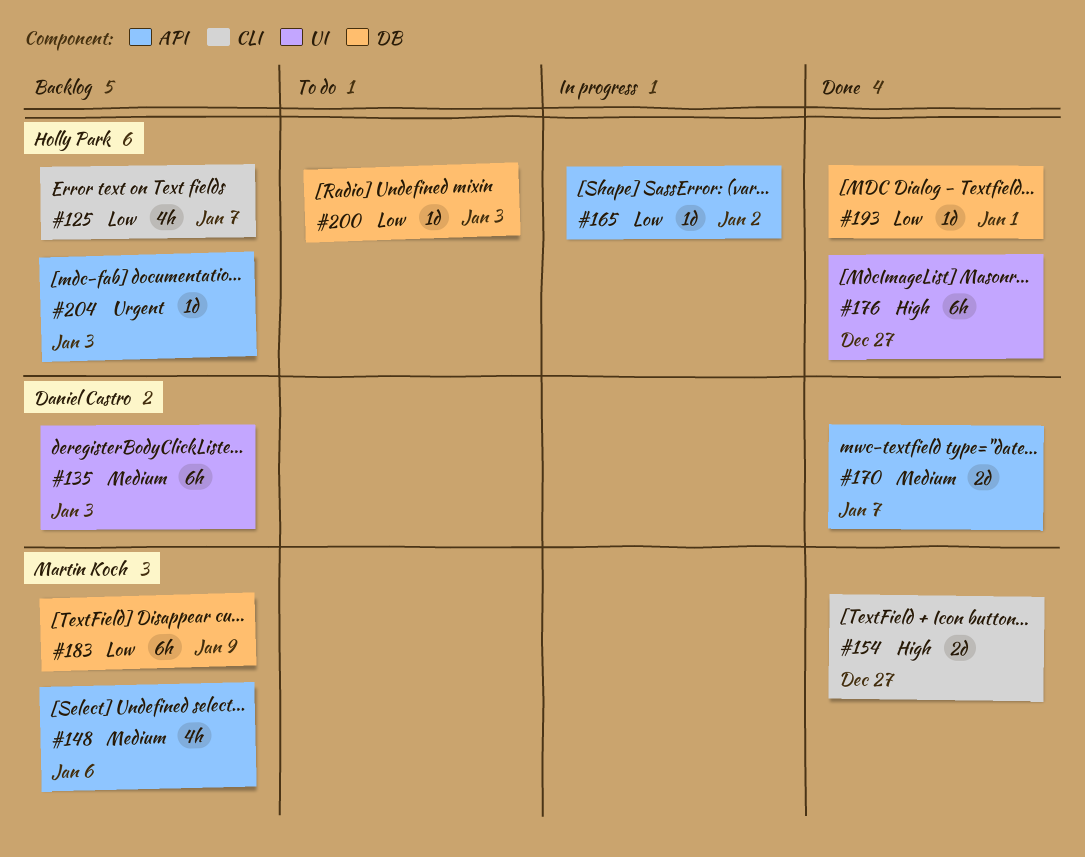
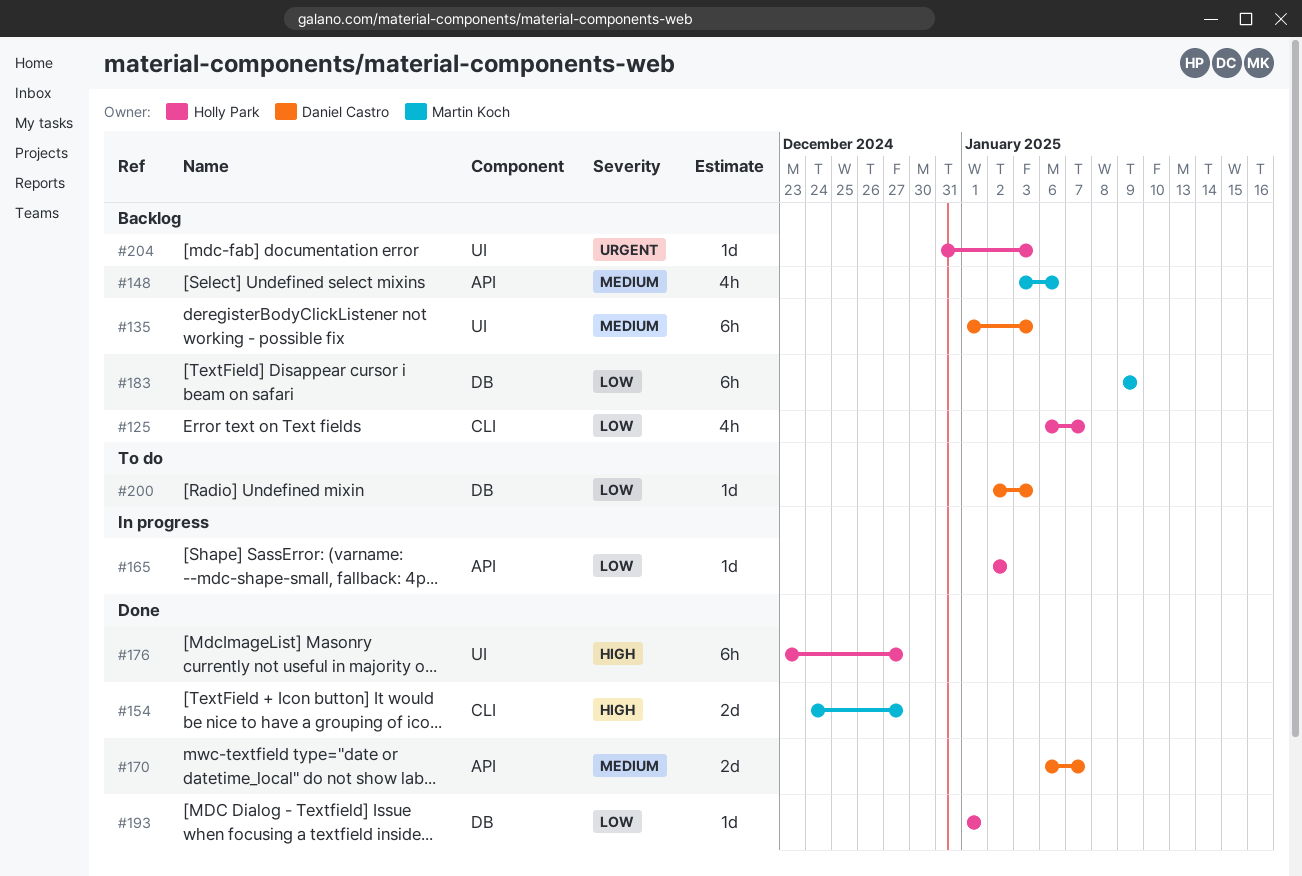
#200, owner: Holly Park -> Daniel Castro
#204, label: API -> UI

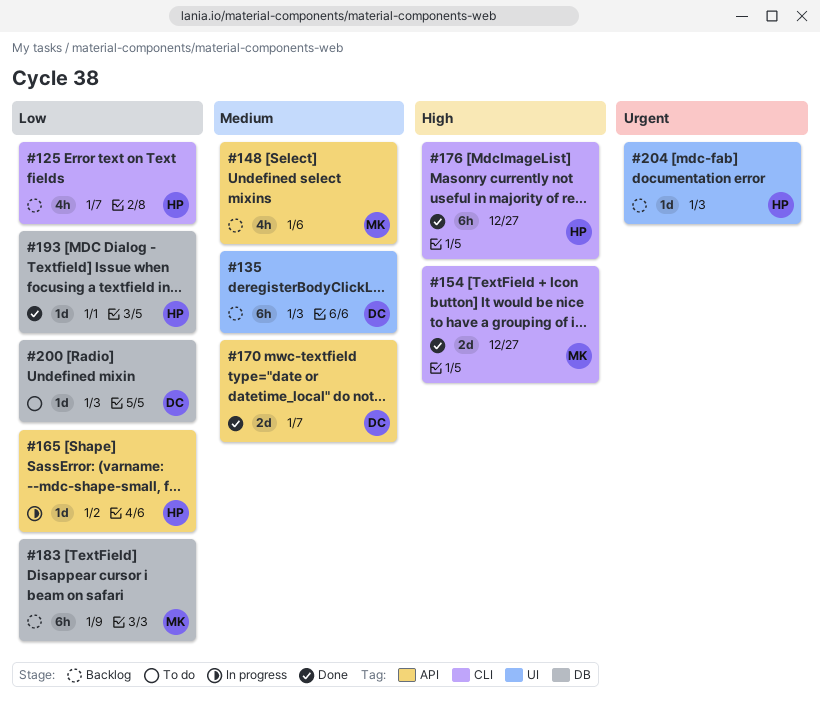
#176, label: UI -> CLI

